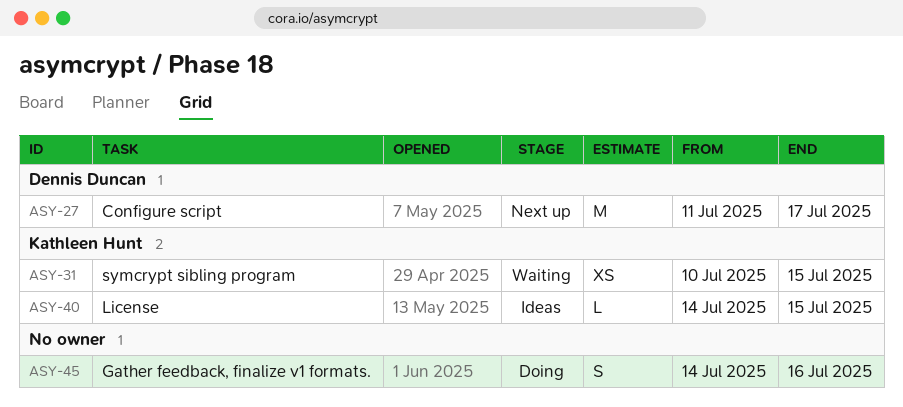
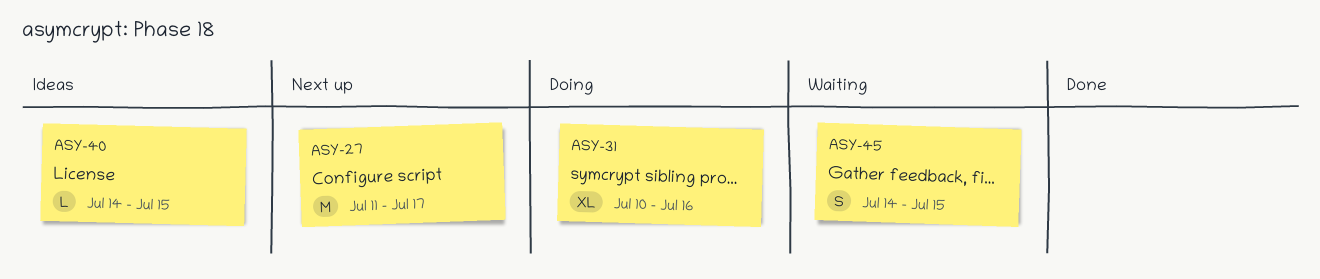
ASY-31, status: Waiting -> Doing
ASY-31, estimate: XS -> XL
ASY-31, due: Jul 15 -> Jul 16
ASY-45, status: Doing -> Waiting
ASY-45, due: Jul 16 -> Jul 15

